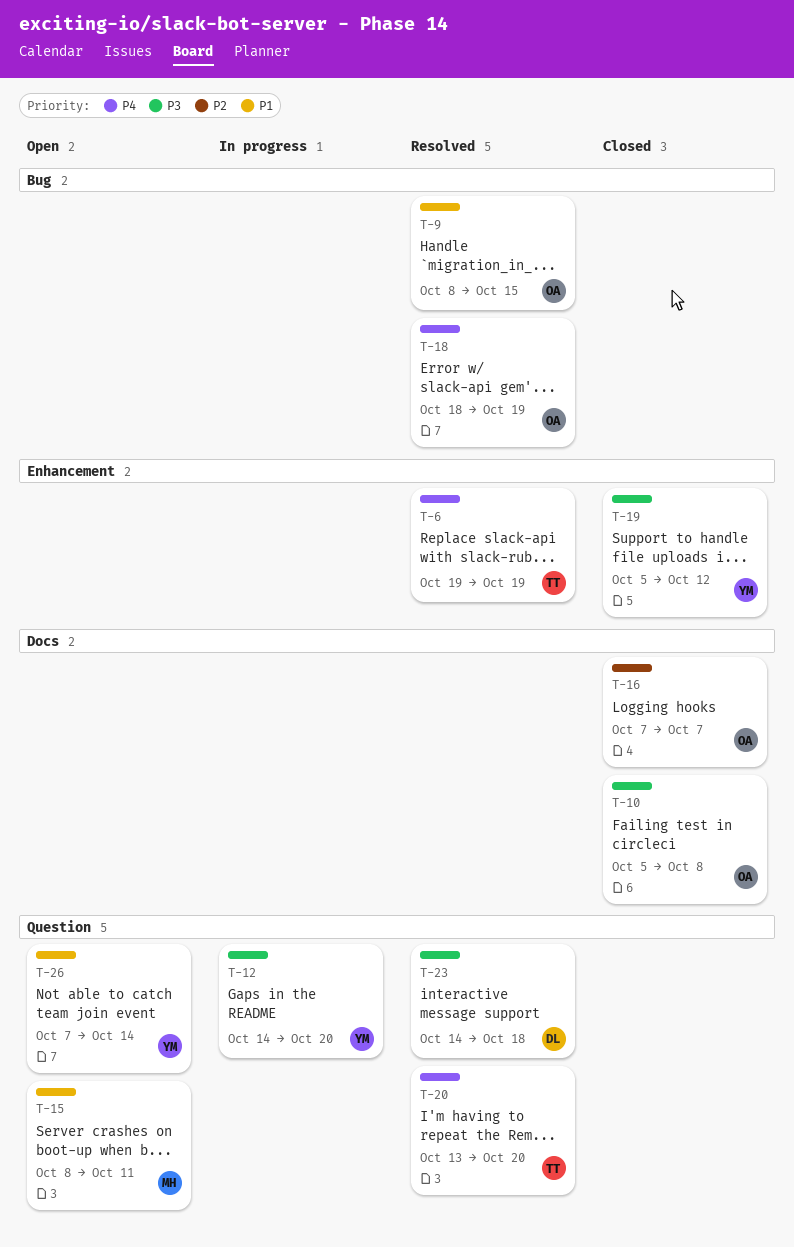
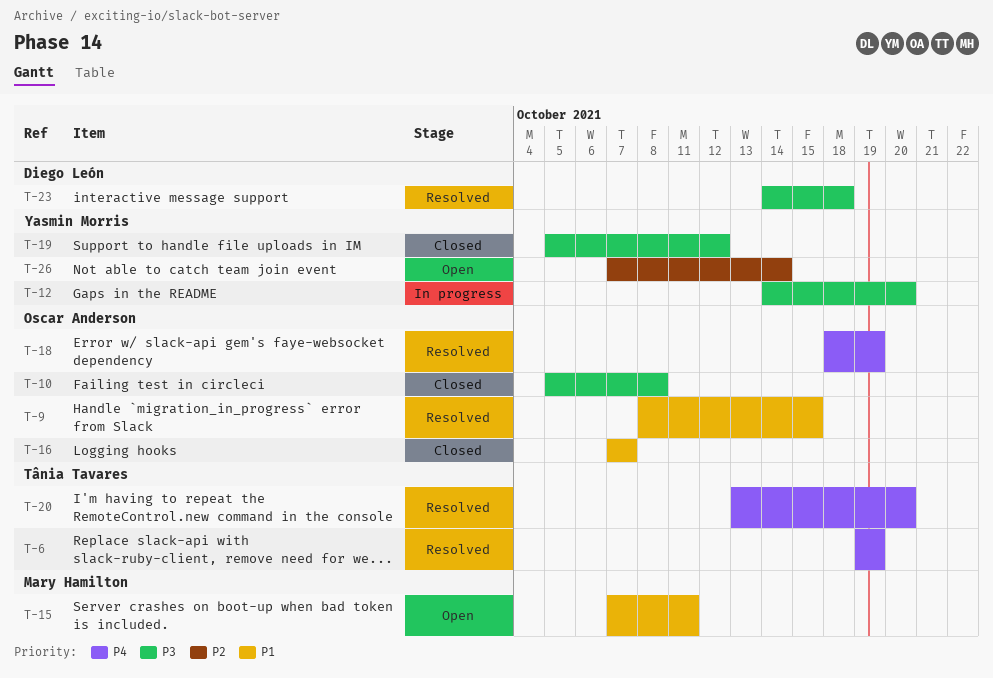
T-15, start: Oct 8 -> Oct 7
T-16, priority: P2 -> P1
T-26, priority: P1 -> P2

